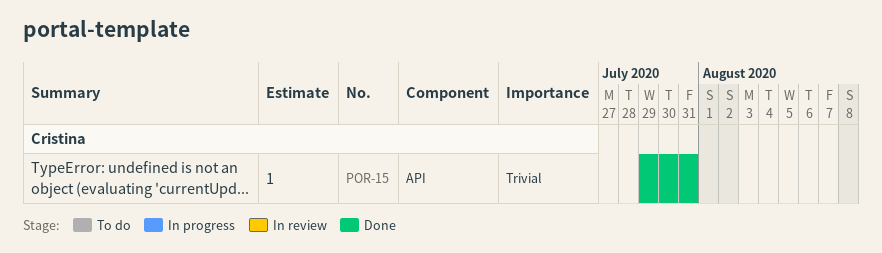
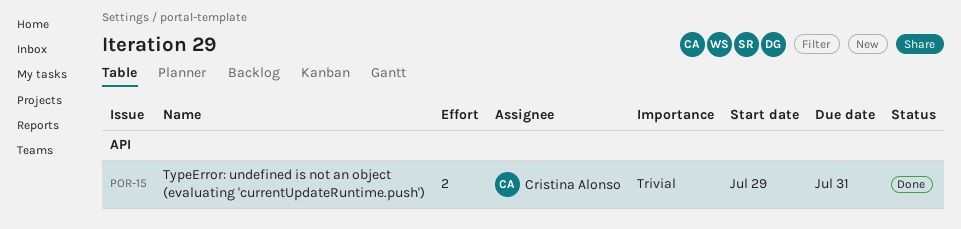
POR-15, estimate: 1 -> 2

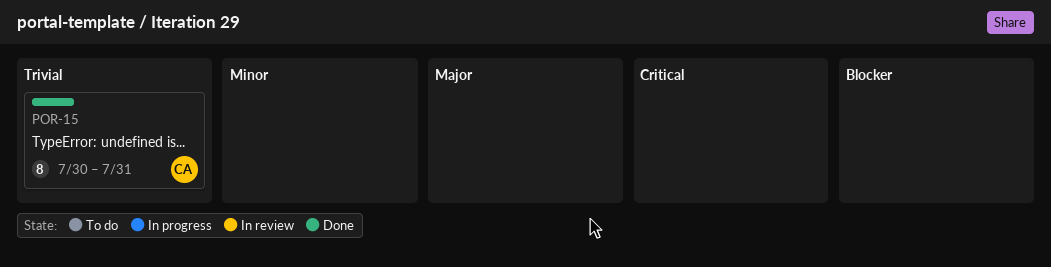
POR-15, estimate: 2 -> 8
POR-15, start: Jul 29 -> Jul 30

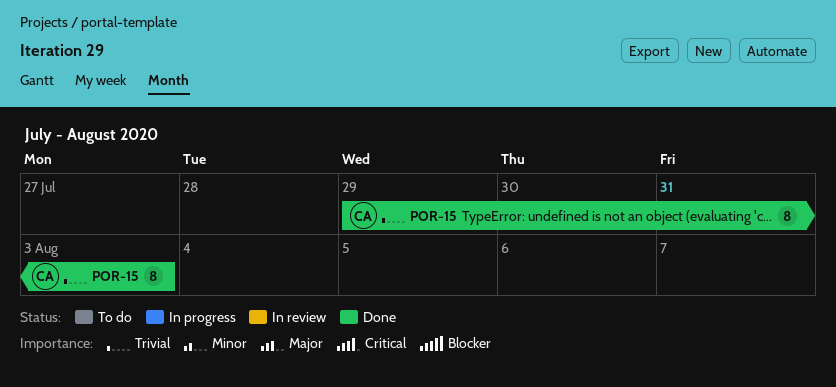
POR-15, start: Jul 30 -> Jul 29
POR-15, due: Jul 31 -> Aug 3

